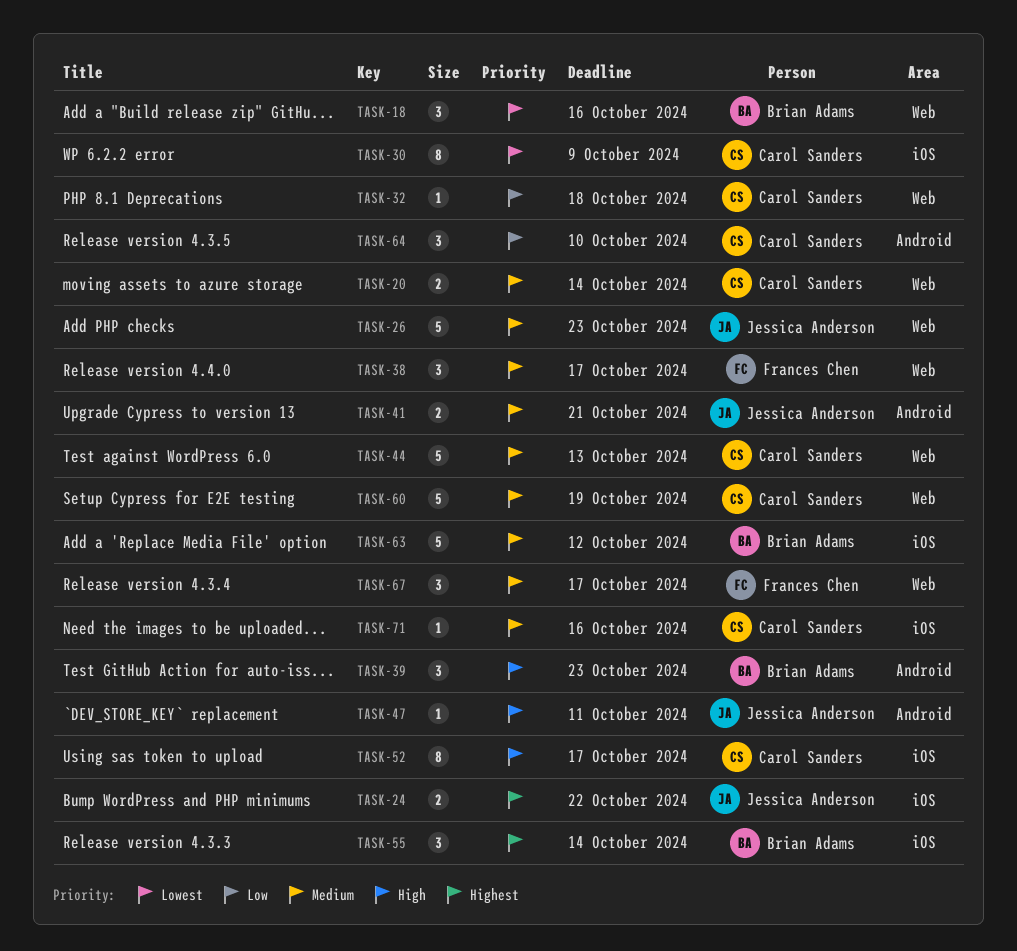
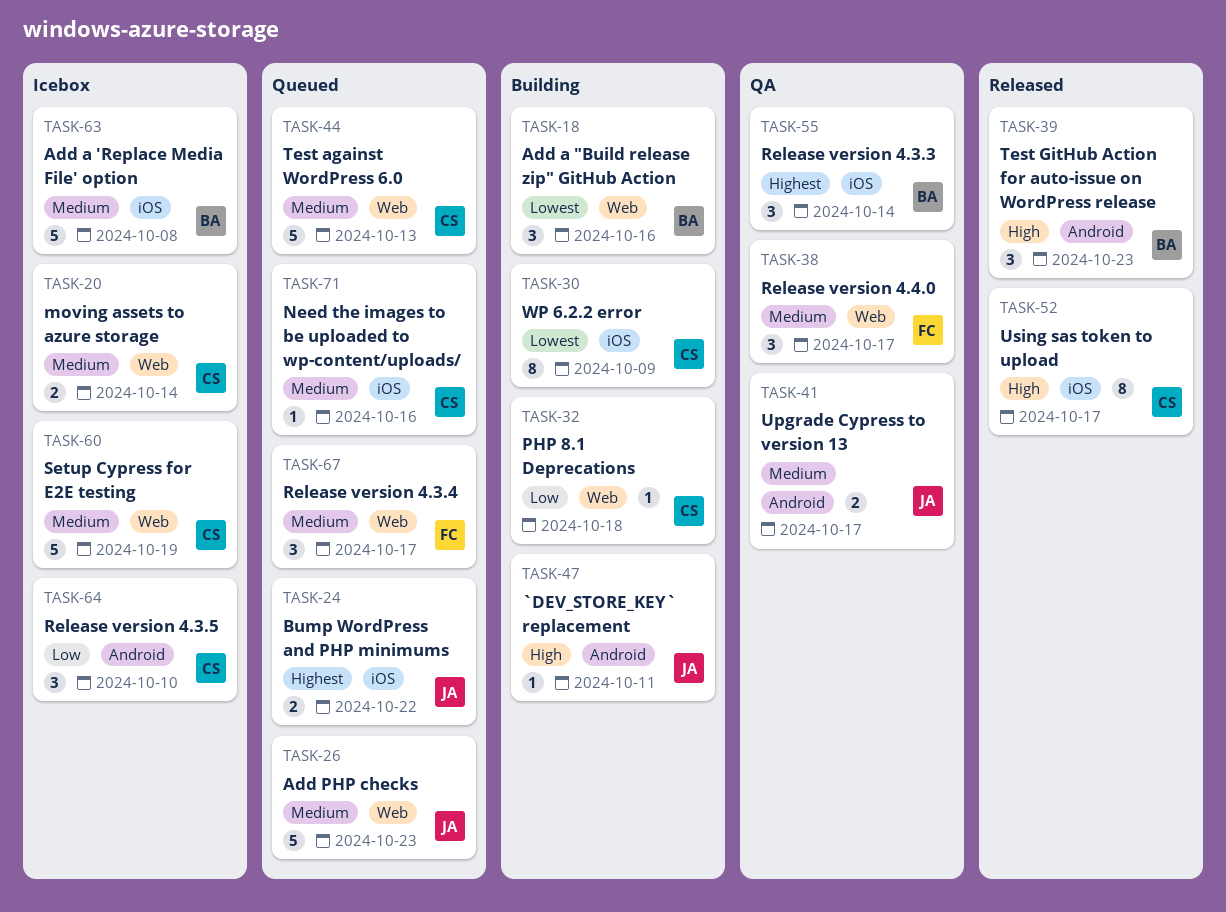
TASK-41, due: Oct 21 -> Oct 17
TASK-63, due: Oct 12 -> Oct 8

